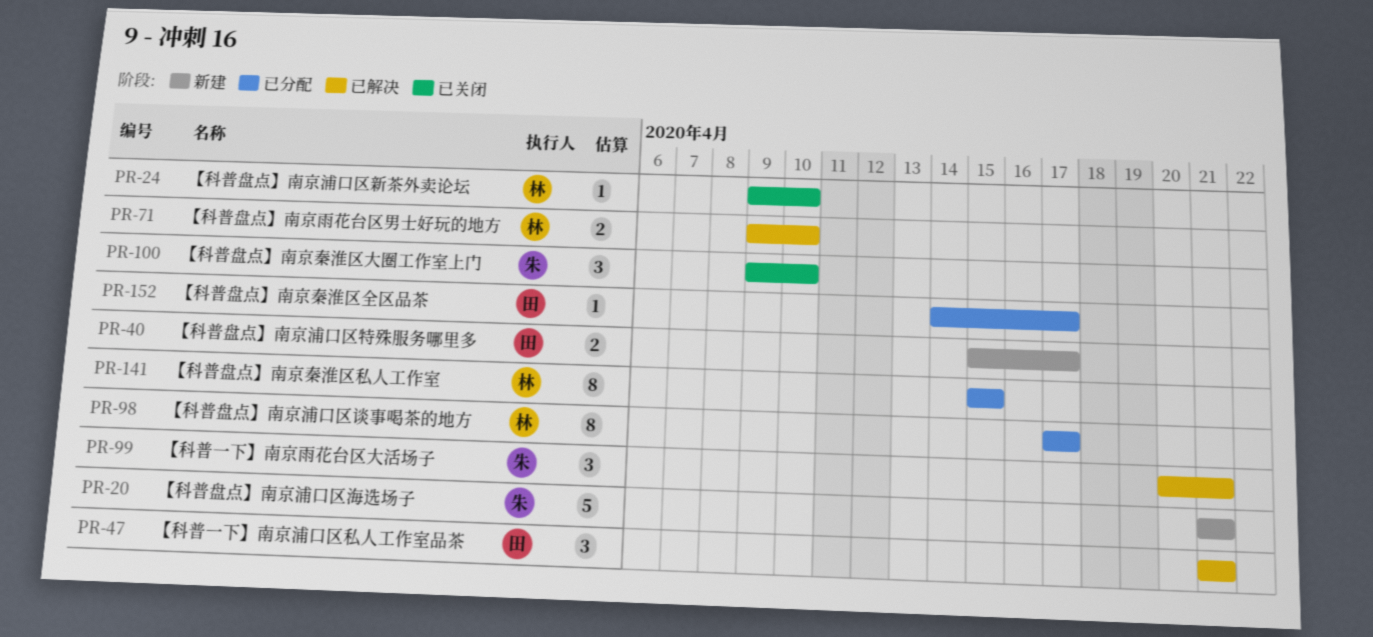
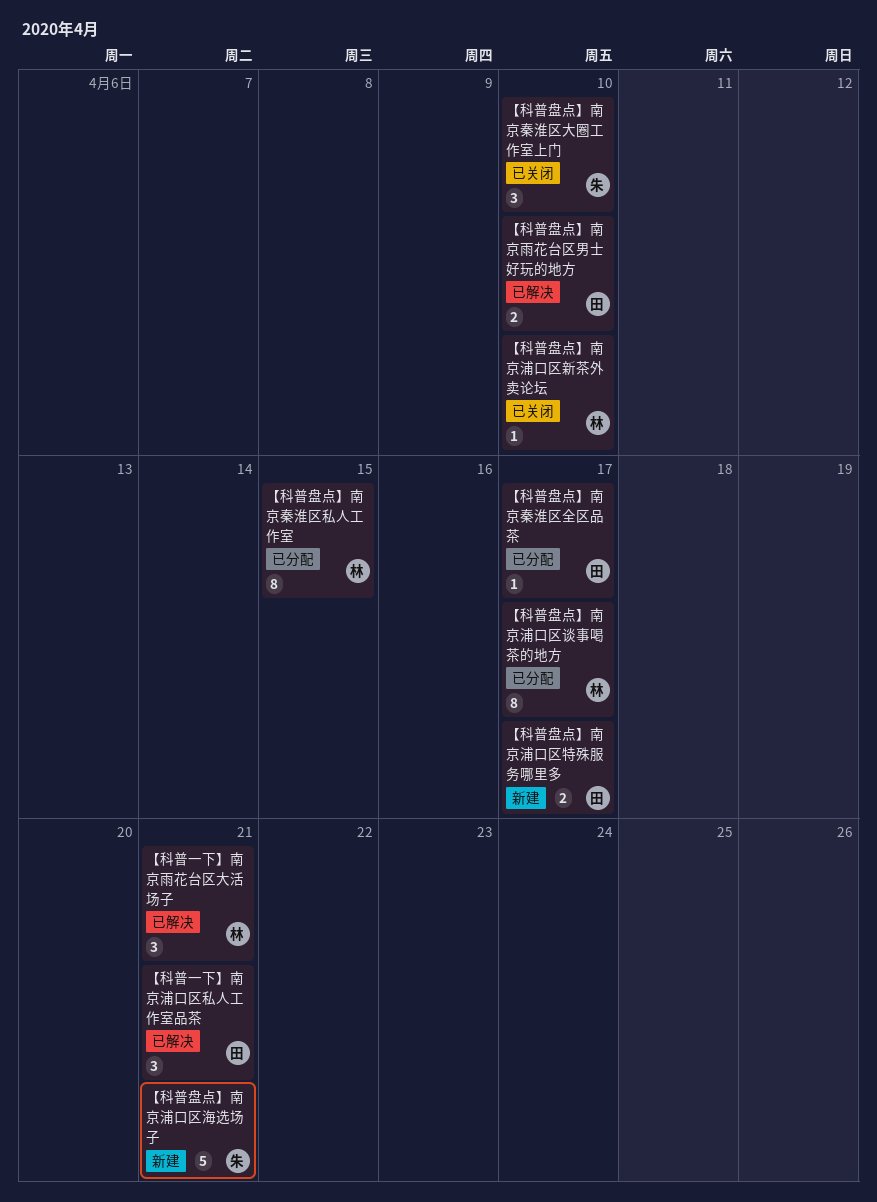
【科普一下】南京雨花台区大活场子, owner: 朱 -> 林
【科普盘点】南京雨花台区男士好玩的地方, owner: 林 -> 田

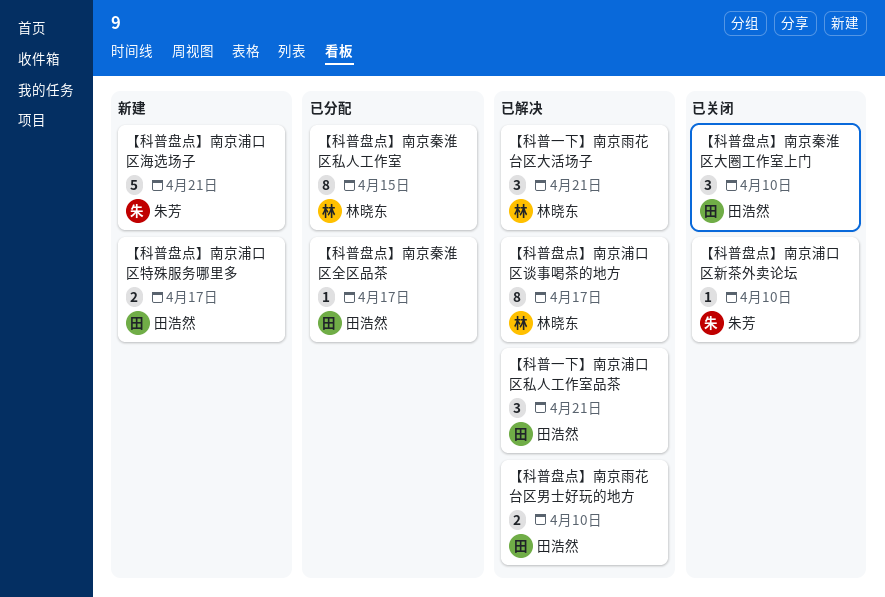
【科普盘点】南京浦口区新茶外卖论坛, owner: 林晓东 -> 朱芳
【科普盘点】南京浦口区谈事喝茶的地方, status: 已分配 -> 已解决
【科普盘点】南京秦淮区大圈工作室上门, owner: 朱芳 -> 田浩然

